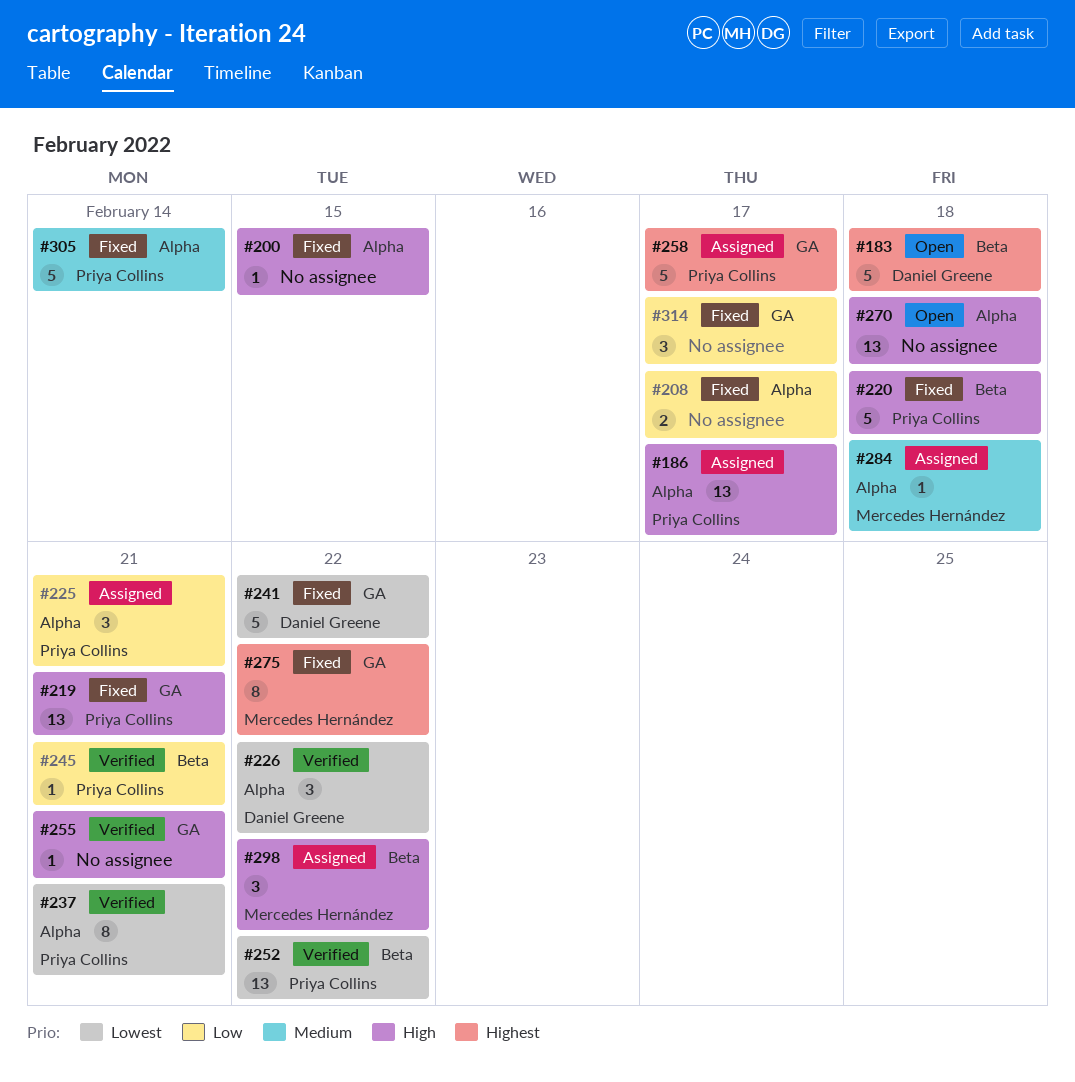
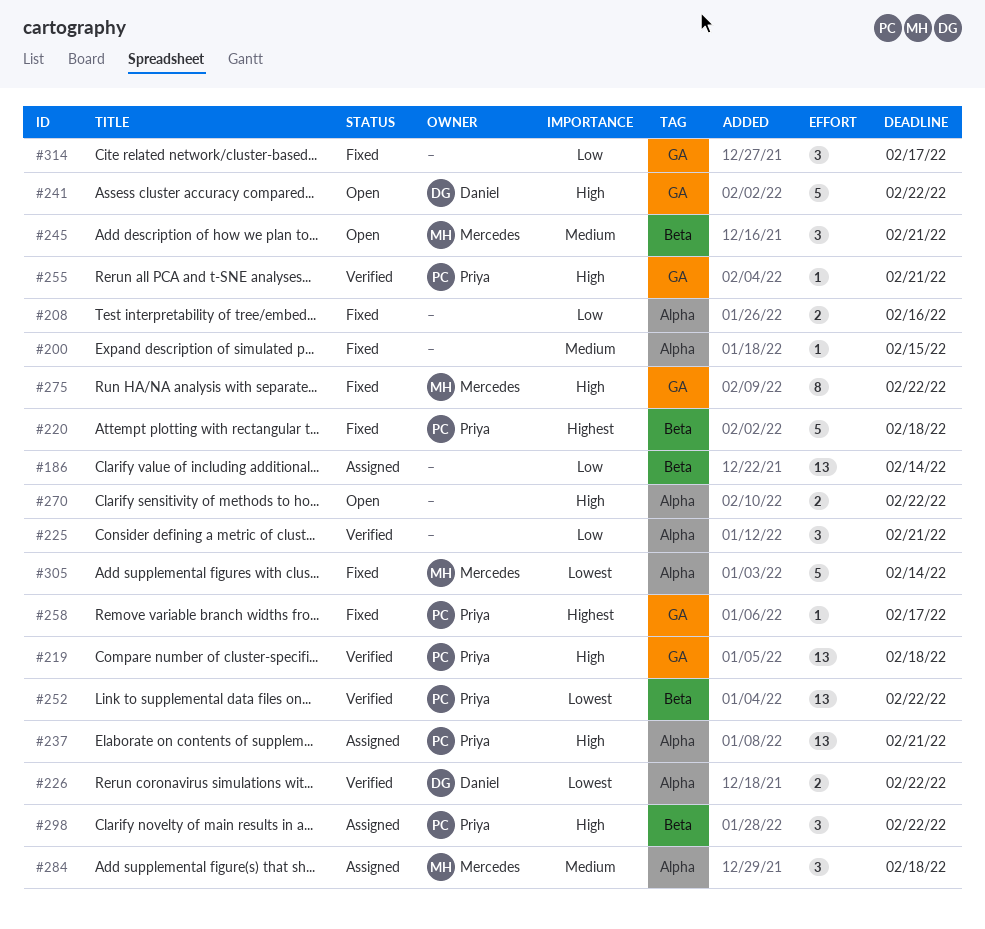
#183: present -> none
#186, owner: Priya Collins -> none
#186, priority: High -> Low
#186, label: Alpha -> Beta
#186, due: Feb 17 -> Feb 14
#200, priority: High -> Medium
#208, due: Feb 17 -> Feb 16
#219, status: Fixed -> Verified
#219, due: Feb 21 -> Feb 18
#220, priority: High -> Highest
#225, status: Assigned -> Verified
#225, owner: Priya Collins -> none
#226, estimate: 3 -> 2
#237, status: Verified -> Assigned
#237, priority: Lowest -> High
#237, estimate: 8 -> 13
#241, status: Fixed -> Open
#241, priority: Lowest -> High
#245, status: Verified -> Open
#245, owner: Priya Collins -> Mercedes Hernández
#245, priority: Low -> Medium
#245, estimate: 1 -> 3
#255, owner: none -> Priya Collins
#258, status: Assigned -> Fixed
#258, estimate: 5 -> 1
#270, estimate: 13 -> 2
#270, due: Feb 18 -> Feb 22
#275, priority: Highest -> High
#284, estimate: 1 -> 3
#298, owner: Mercedes Hernández -> Priya Collins
#305, owner: Priya Collins -> Mercedes Hernández
#305, priority: Medium -> Lowest

